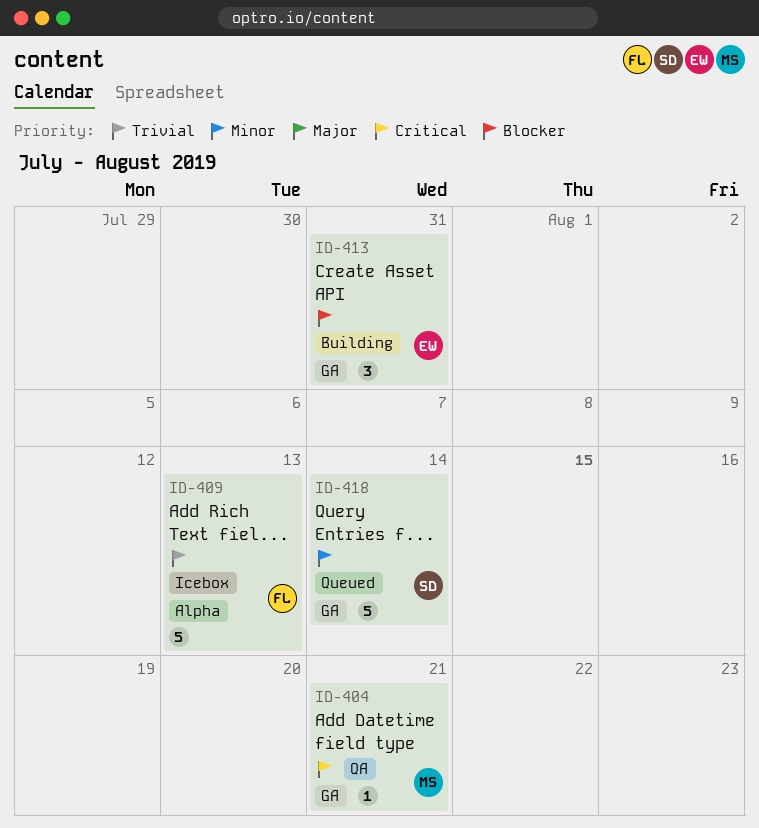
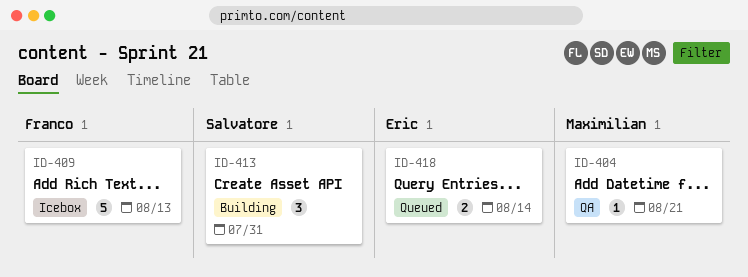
ID-413, owner: Eric -> Salvatore
ID-418, owner: Salvatore -> Eric
ID-418, estimate: 5 -> 2

